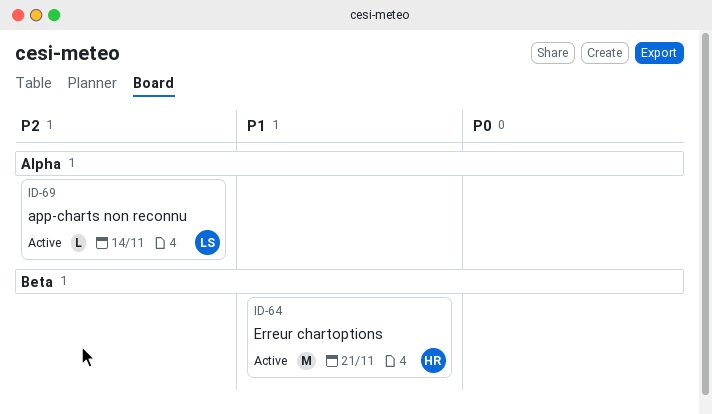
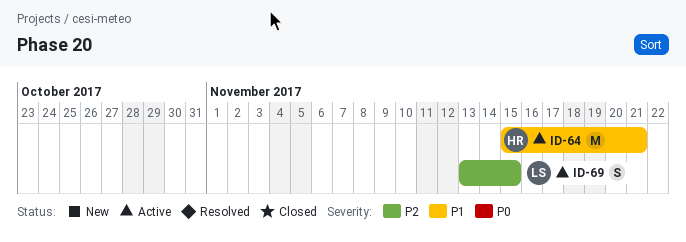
ID-69, estimate: L -> S
ID-69, due: Nov 14 -> Nov 15

